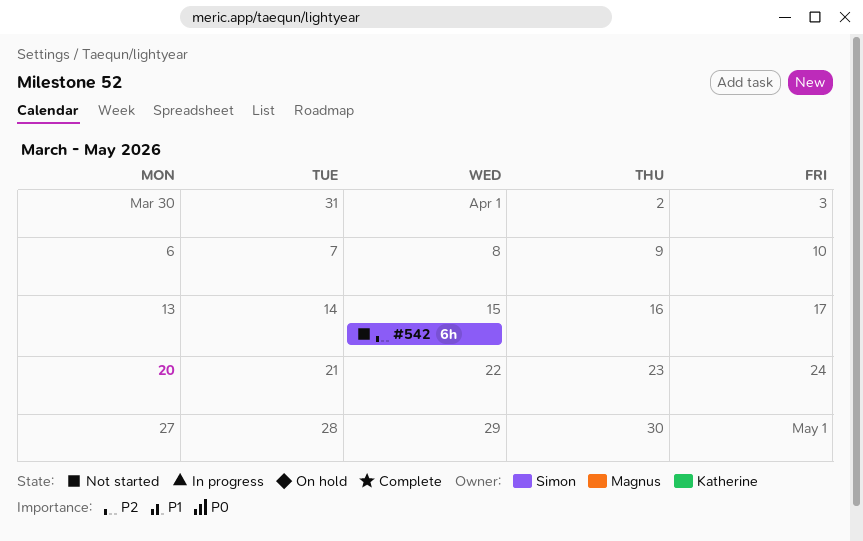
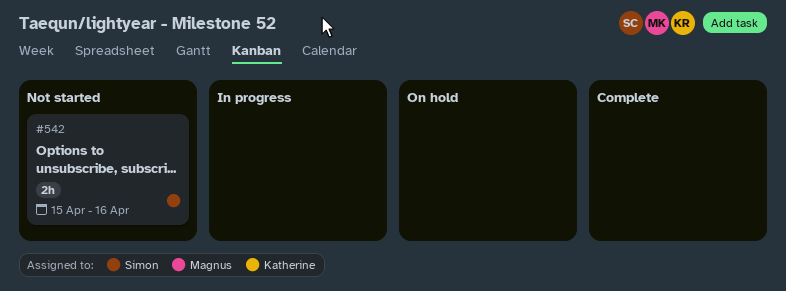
#542, estimate: 6h -> 2h
#542, due: Apr 15 -> Apr 16

